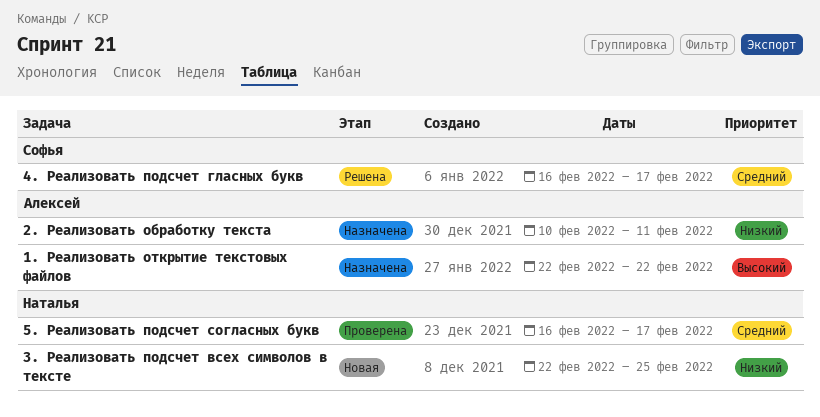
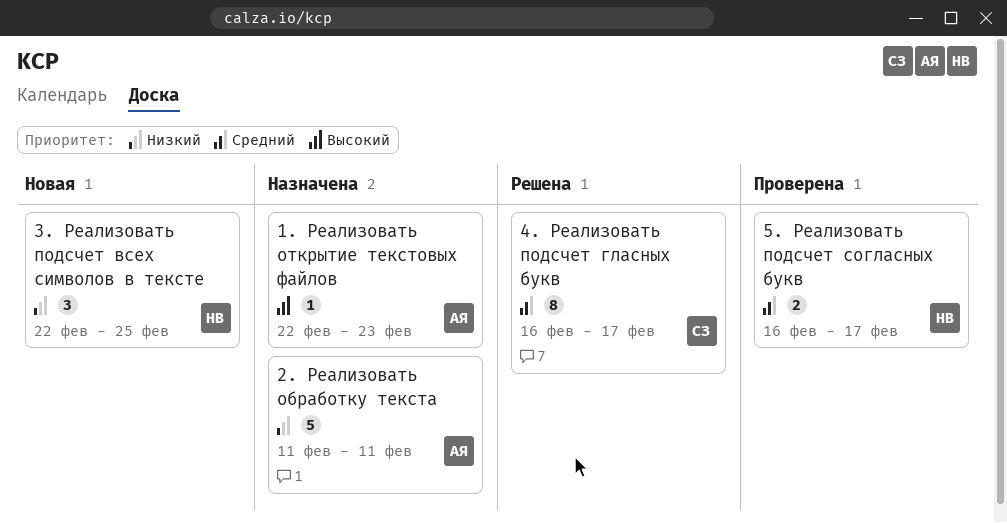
1. Реализовать открытие текстовых файлов, due: Feb 22 -> Feb 23
2. Реализовать обработку текста, start: Feb 10 -> Feb 11

